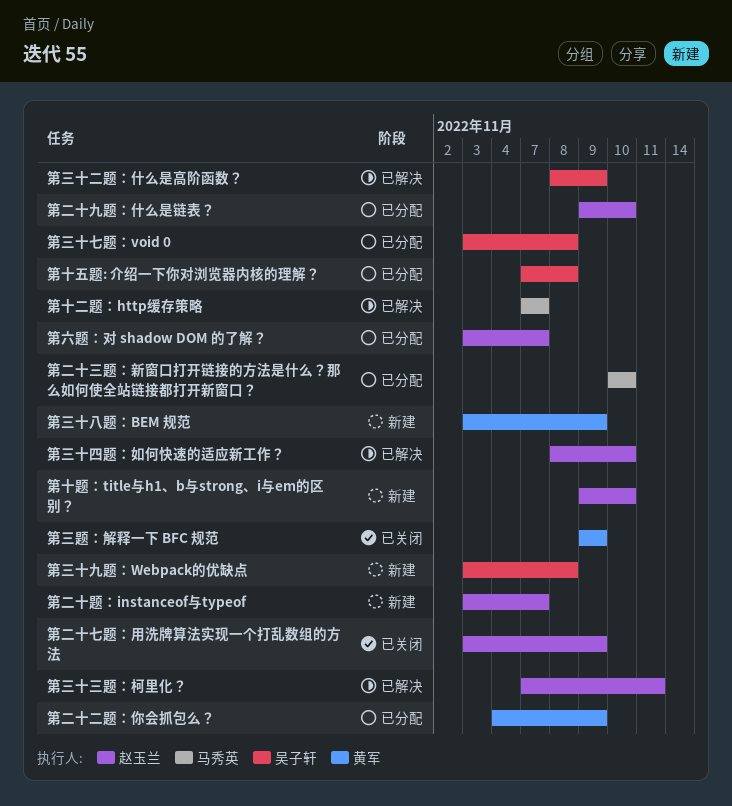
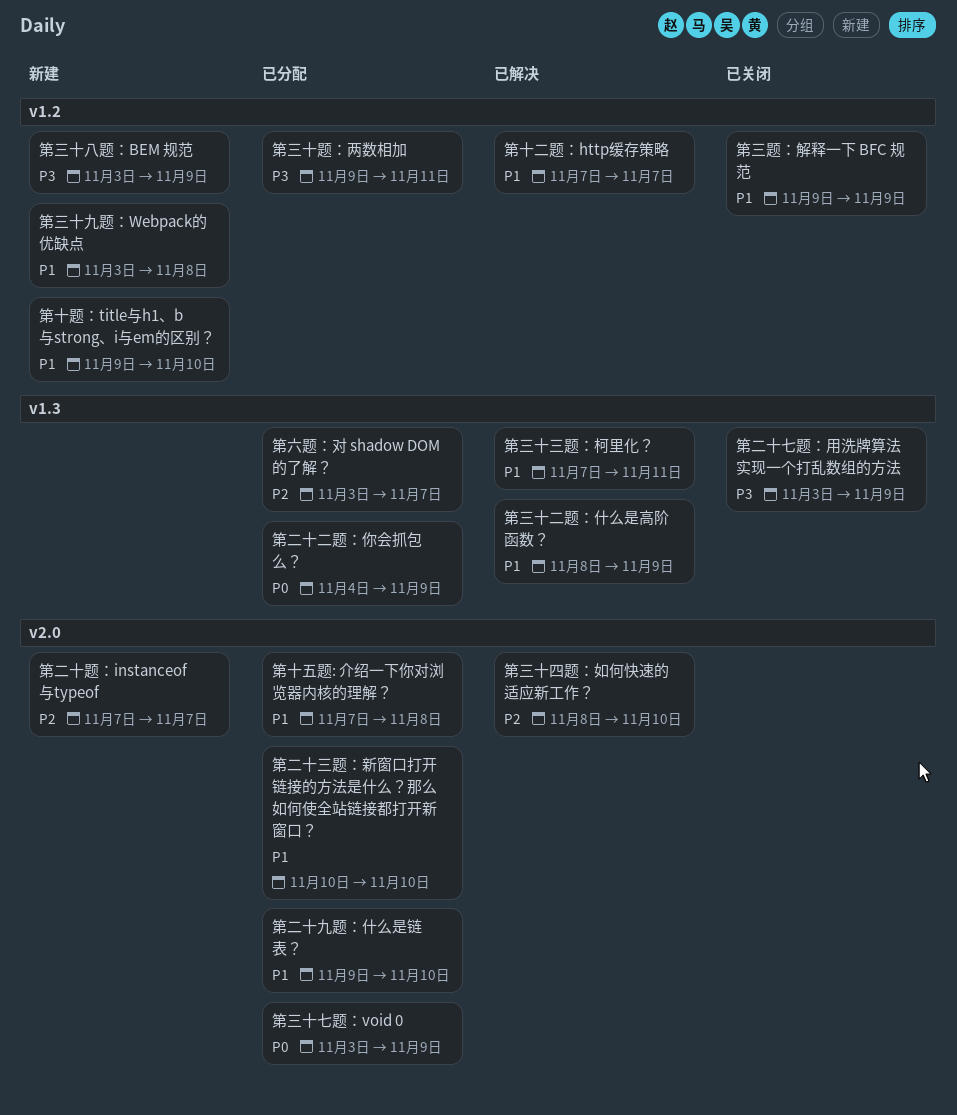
第三十七题：void 0, due: Nov 8 -> Nov 9
第三十题：两数相加: none -> present
第二十题：instanceof与typeof, start: Nov 3 -> Nov 7

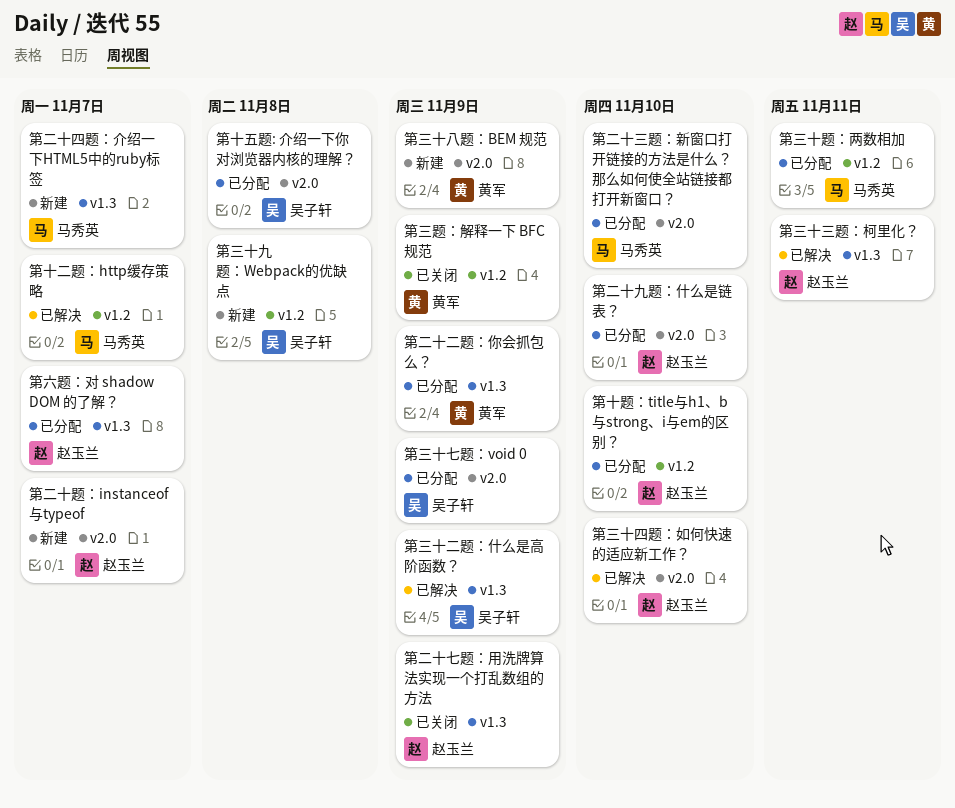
第三十八题：BEM 规范, label: v1.2 -> v2.0
第二十四题：介绍一下HTML5中的ruby标签: none -> present
第十题：title与h1、b与strong、i与em的区别？, status: 新建 -> 已分配

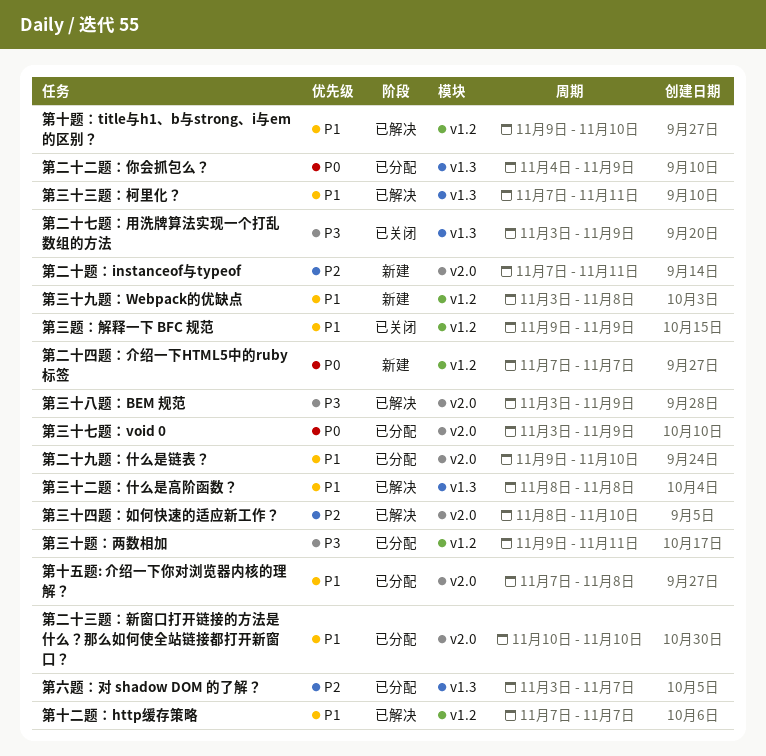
第三十二题：什么是高阶函数？, due: Nov 9 -> Nov 8
第三十八题：BEM 规范, status: 新建 -> 已解决
第二十四题：介绍一下HTML5中的ruby标签, label: v1.3 -> v1.2
第二十题：instanceof与typeof, due: Nov 7 -> Nov 11
第十题：title与h1、b与strong、i与em的区别？, status: 已分配 -> 已解决

